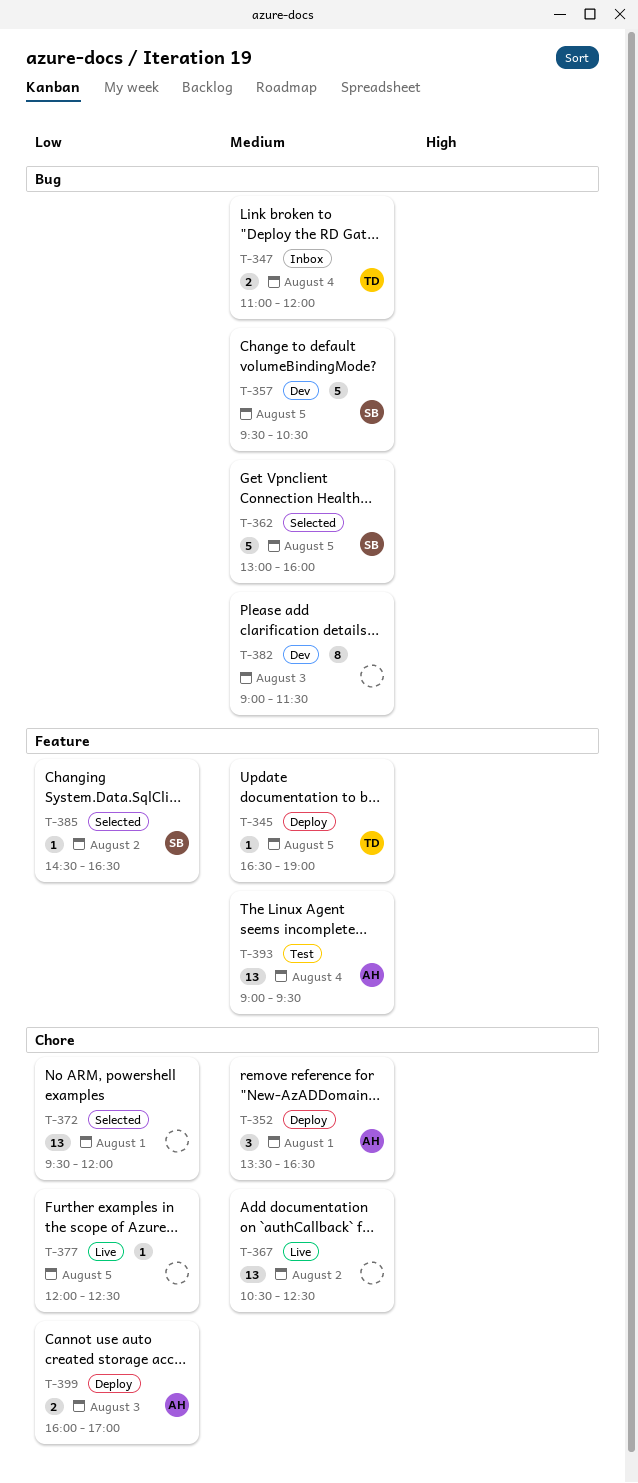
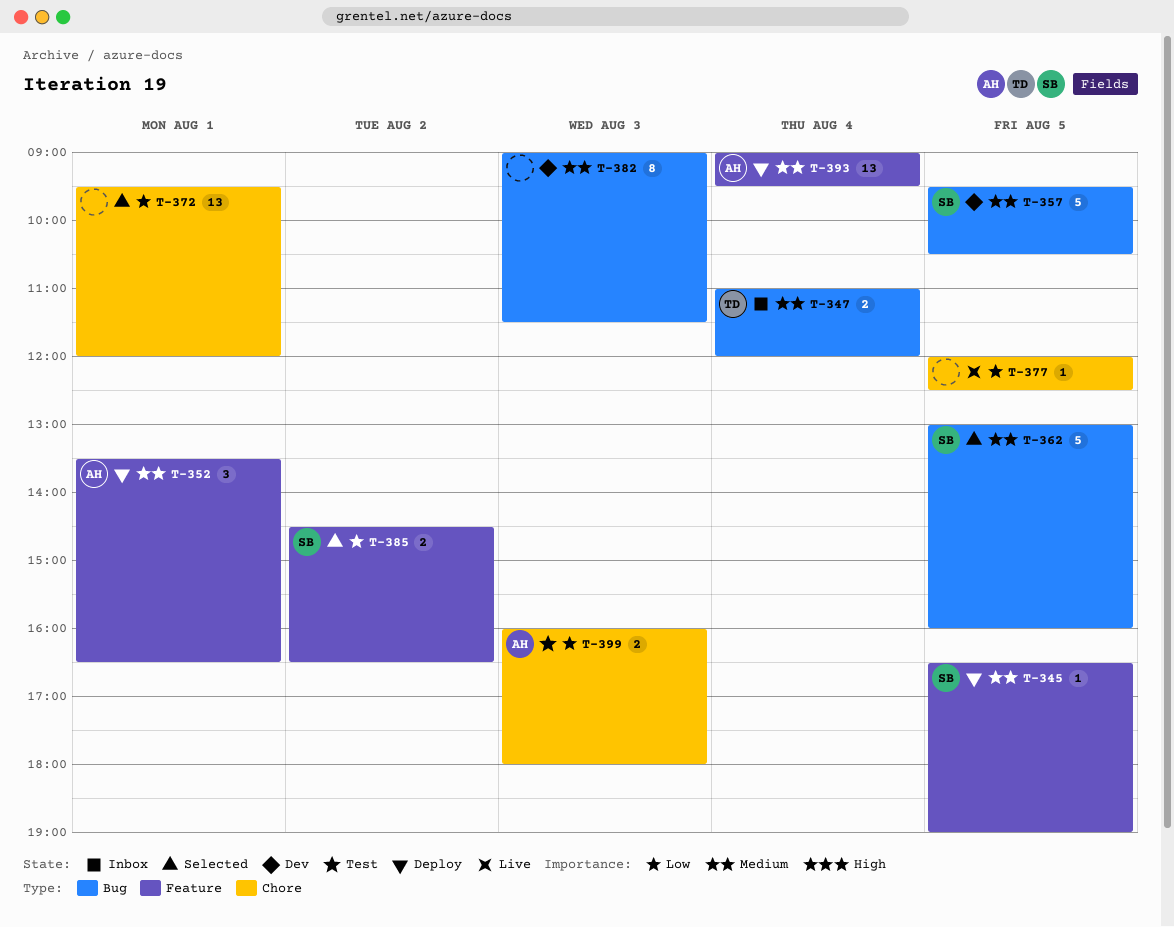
T-345, owner: TD -> SB
T-352, label: Chore -> Feature
T-367: present -> none
T-385, estimate: 1 -> 2
T-393, status: Test -> Deploy
T-399, status: Deploy -> Test
T-399, ends: 17:00 -> 18:00

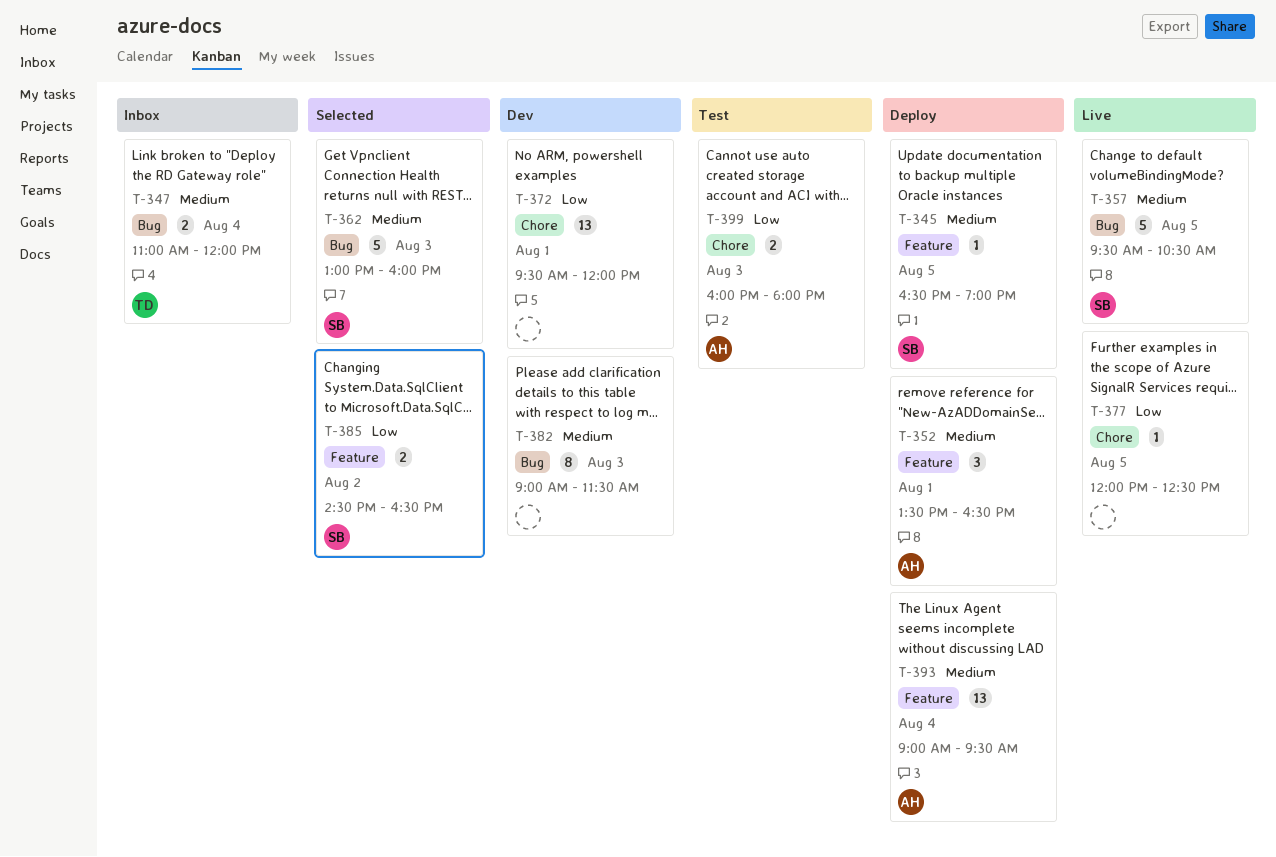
T-357, status: Dev -> Live
T-362, day: Aug 5 -> Aug 3
T-372, status: Selected -> Dev

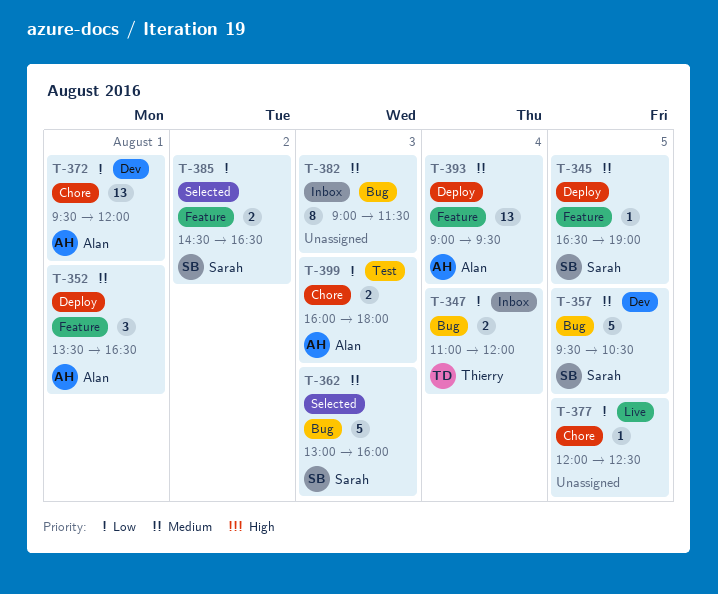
T-347, priority: Medium -> Low
T-357, status: Live -> Dev
T-372, owner: none -> Alan
T-382, status: Dev -> Inbox

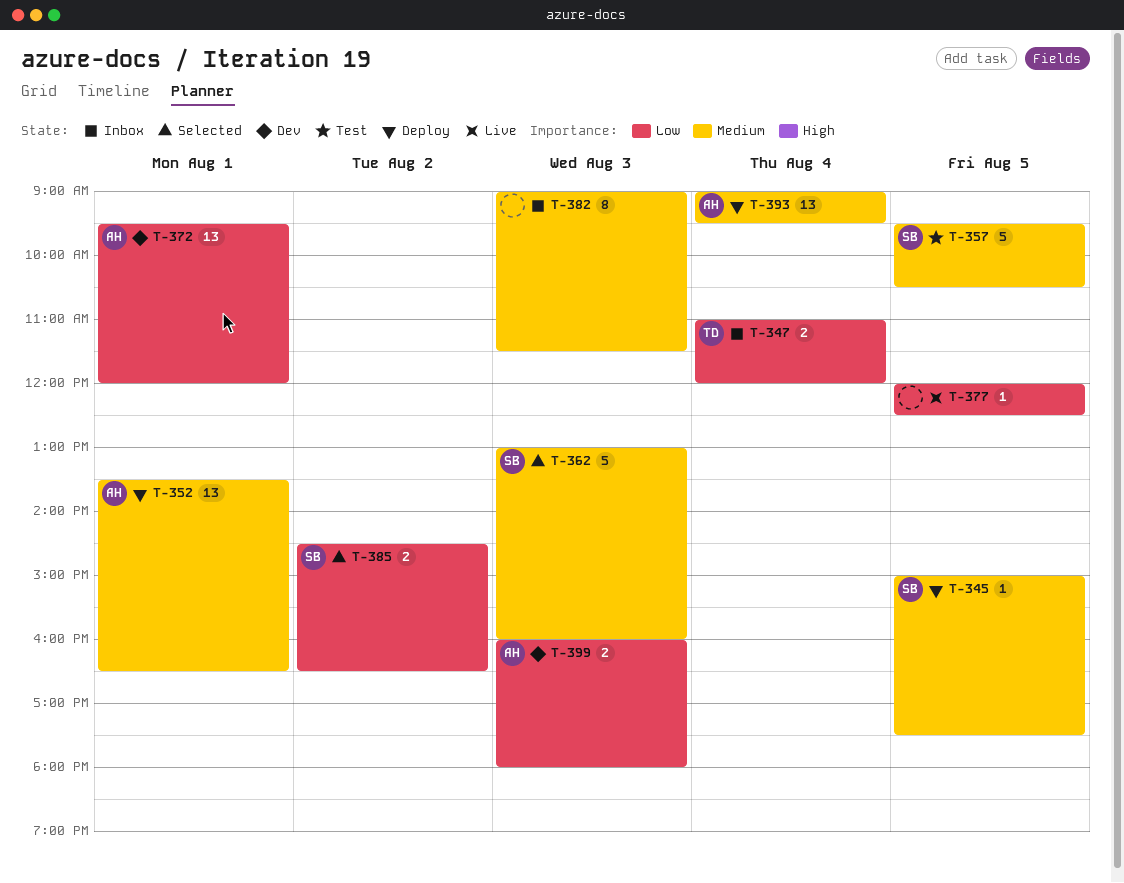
T-345, begins: 16:30 -> 15:00
T-345, ends: 19:00 -> 17:30
T-352, estimate: 3 -> 13
T-357, status: Dev -> Test
T-399, status: Test -> Dev

